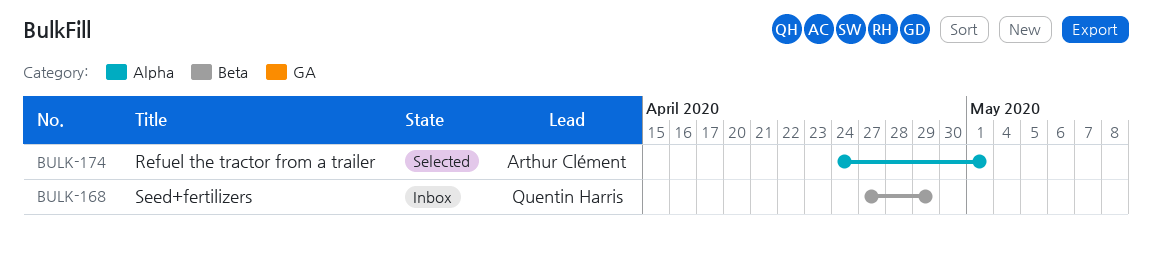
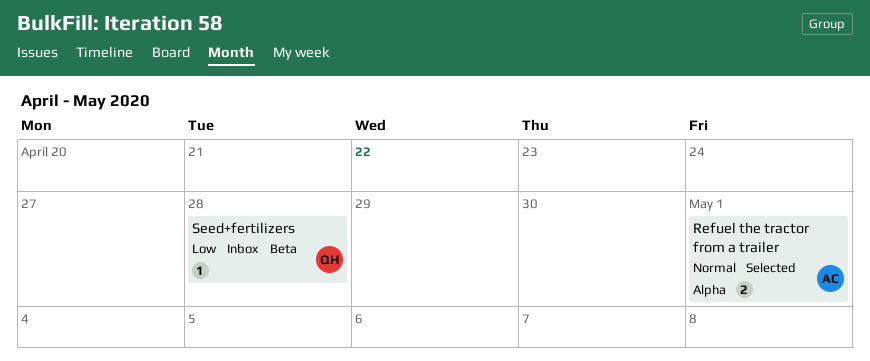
Seed+fertilizers, due: Apr 29 -> Apr 28

